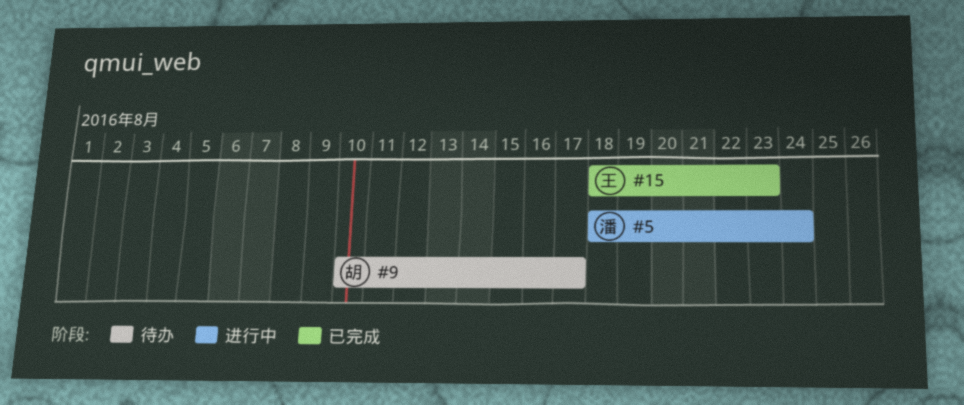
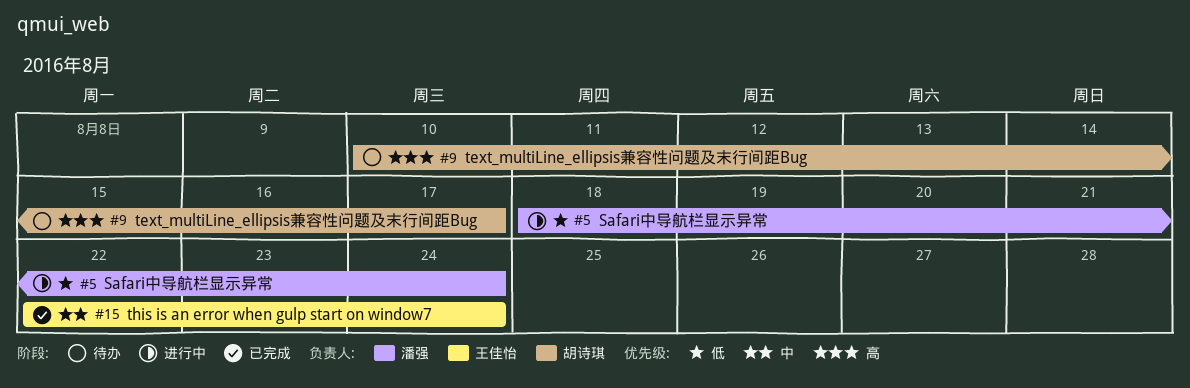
#15, start: Aug 18 -> Aug 22
#15, due: Aug 23 -> Aug 24

